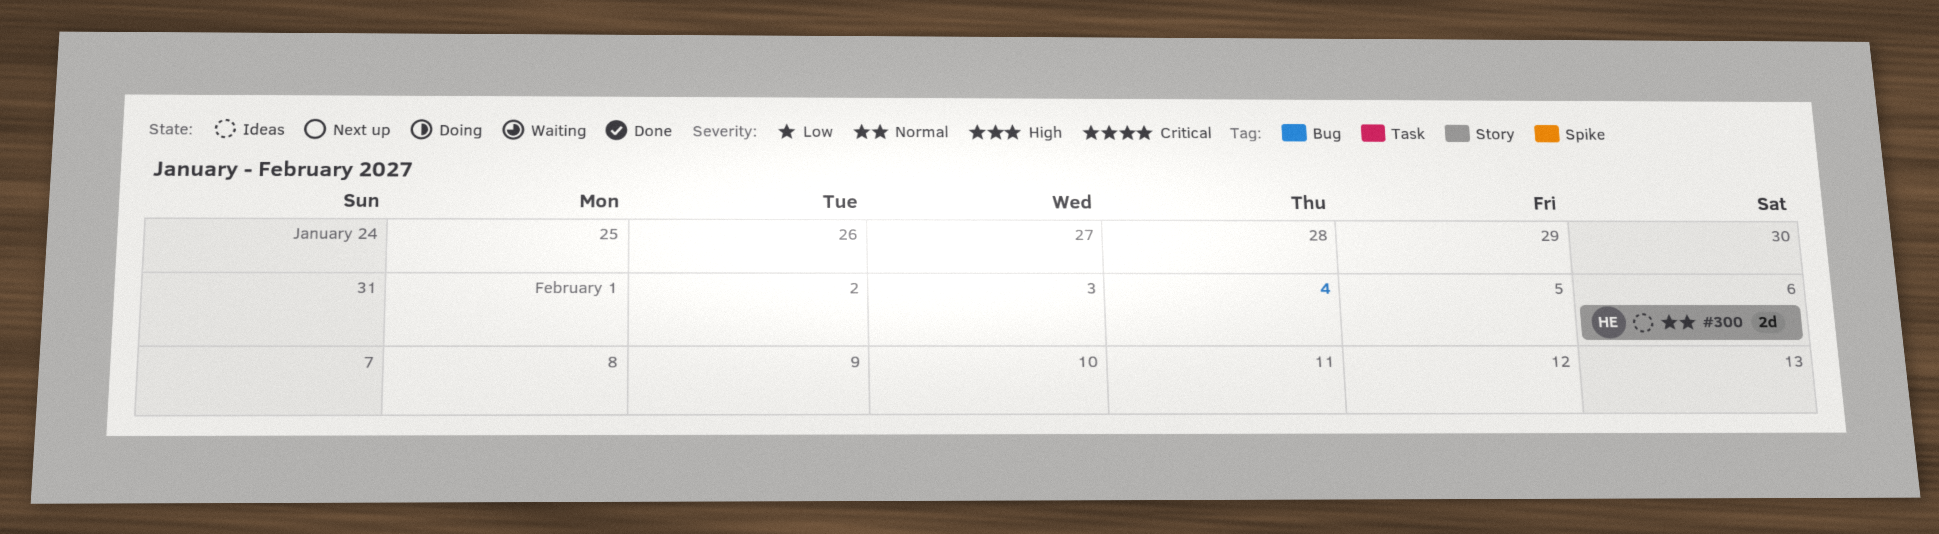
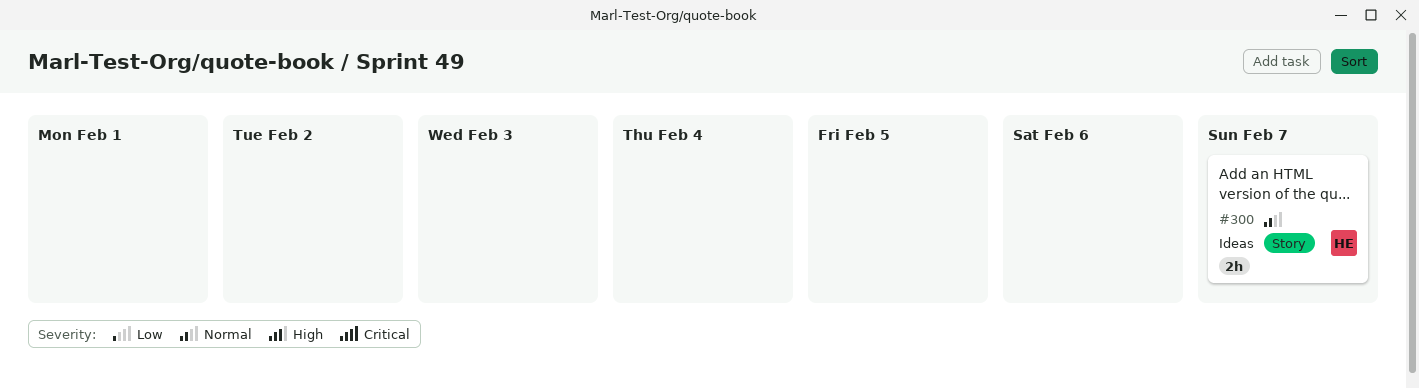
#300, estimate: 2d -> 2h
#300, due: Feb 6 -> Feb 7

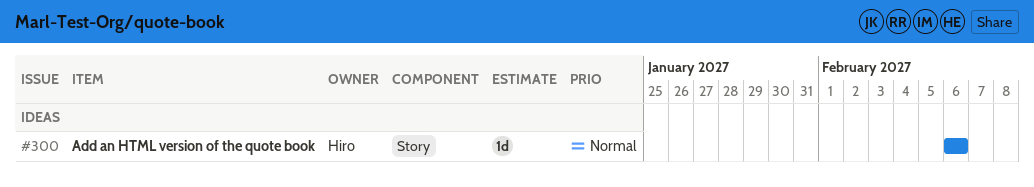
#300, estimate: 2h -> 1d
#300, due: Feb 7 -> Feb 6

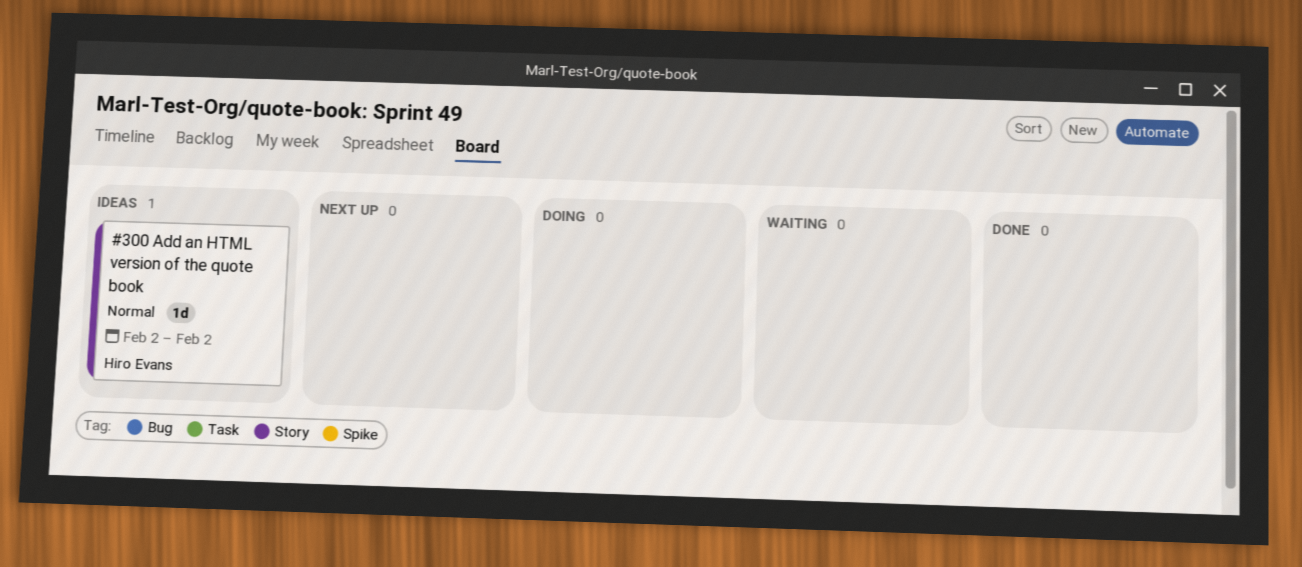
#300, start: Feb 6 -> Feb 2
#300, due: Feb 6 -> Feb 2

